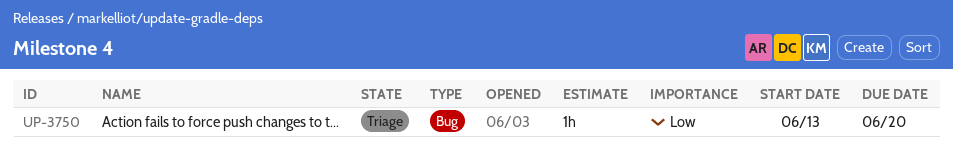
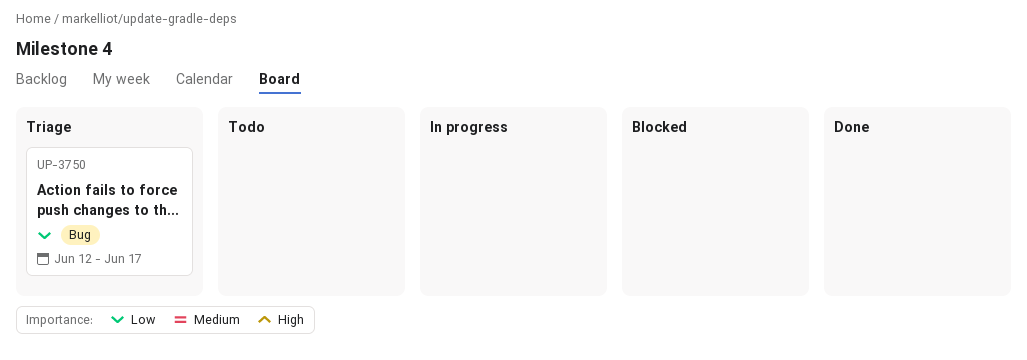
UP-3750, start: Jun 13 -> Jun 12
UP-3750, due: Jun 20 -> Jun 17

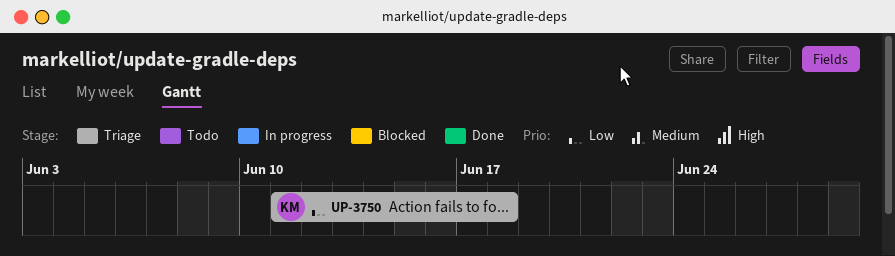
UP-3750, start: Jun 12 -> Jun 11
UP-3750, due: Jun 17 -> Jun 18

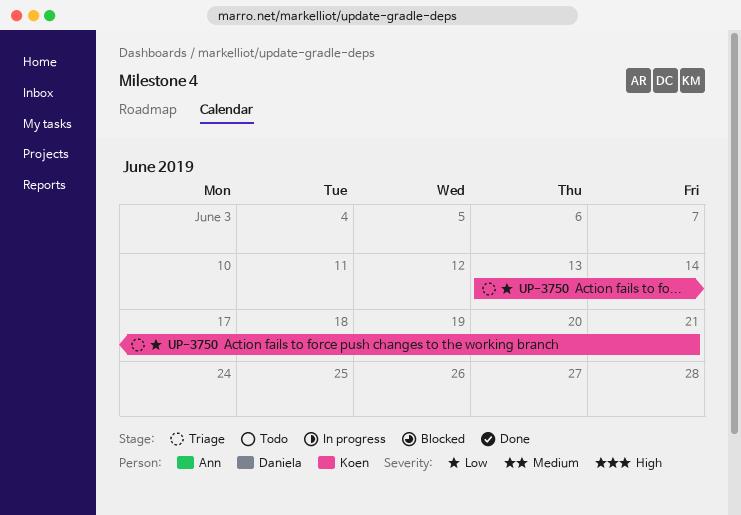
UP-3750, start: Jun 11 -> Jun 13
UP-3750, due: Jun 18 -> Jun 21

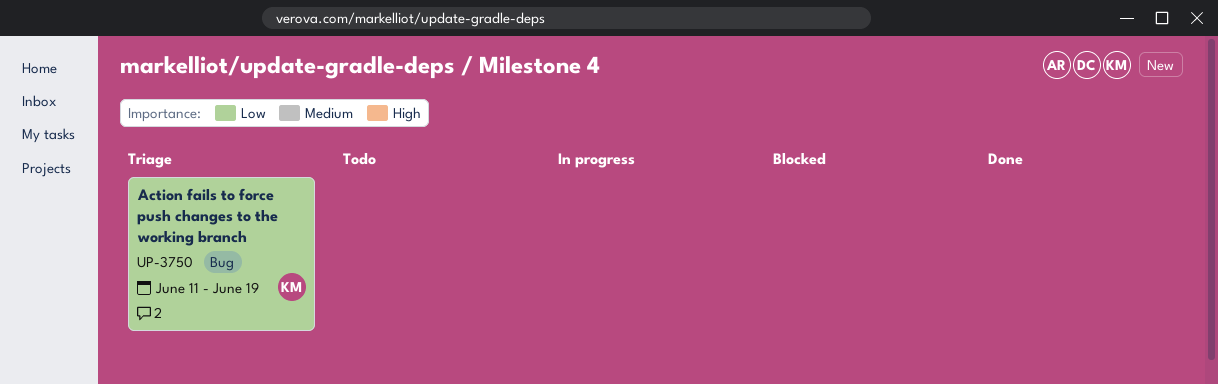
UP-3750, start: Jun 13 -> Jun 11
UP-3750, due: Jun 21 -> Jun 19

